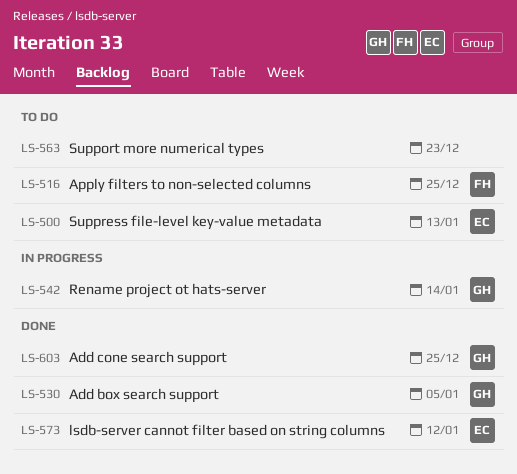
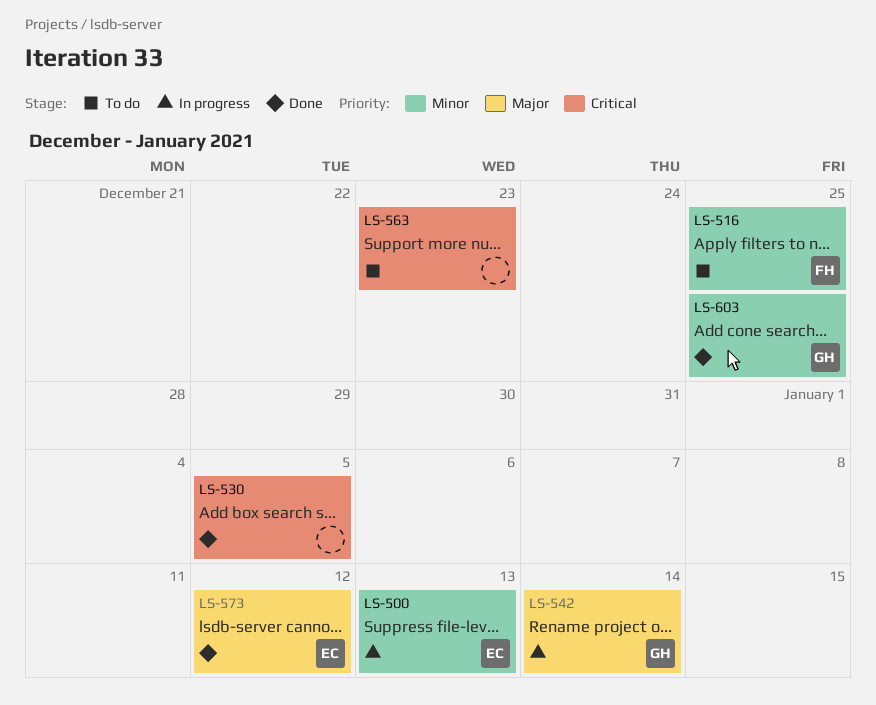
LS-500, status: To do -> In progress
LS-530, owner: GH -> none

